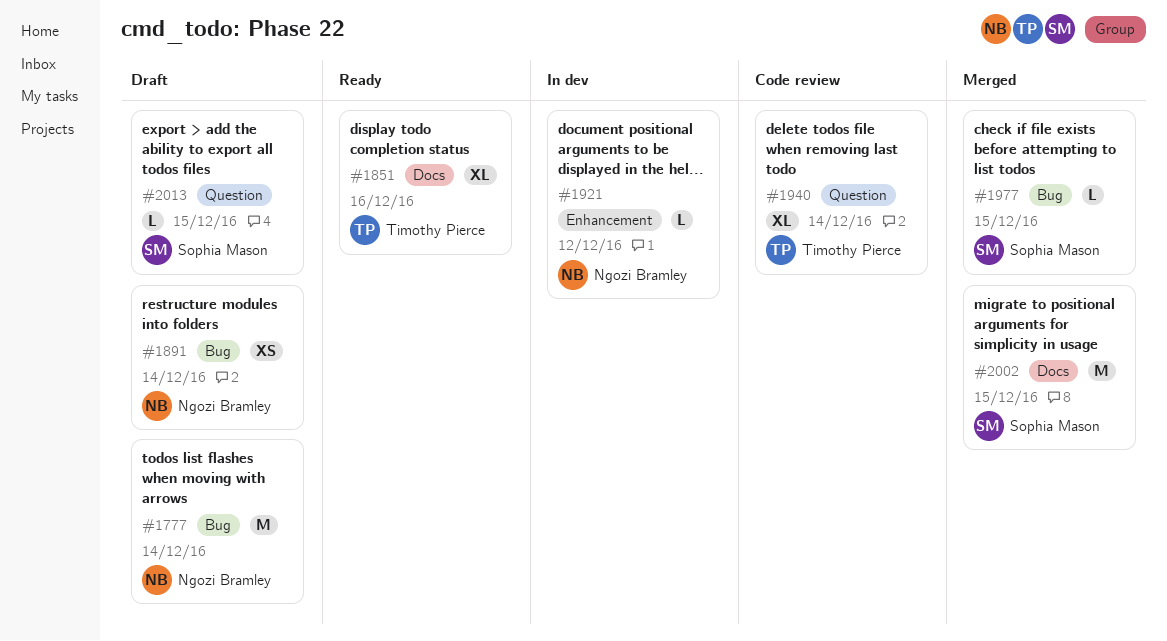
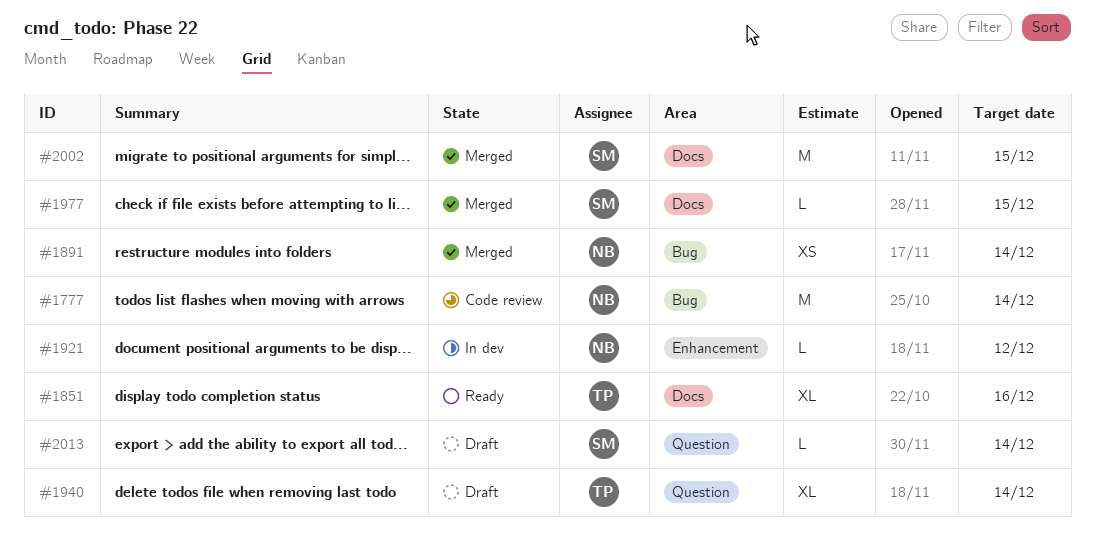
#1777, status: Draft -> Code review
#1891, status: Draft -> Merged
#1940, status: Code review -> Draft
#1977, label: Bug -> Docs
#2013, due: Dec 15 -> Dec 14

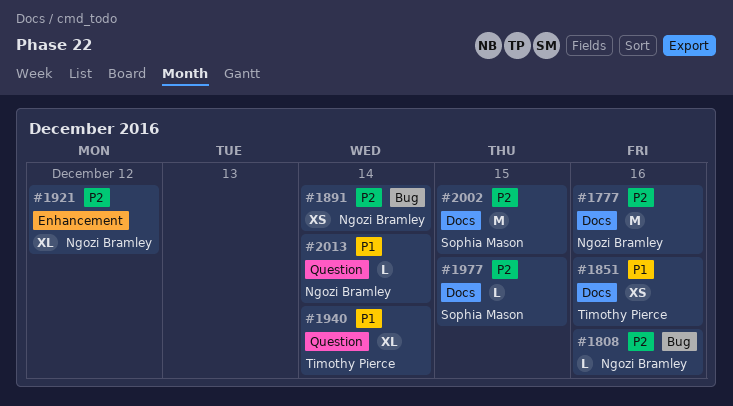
#1777, label: Bug -> Docs
#1777, due: Dec 14 -> Dec 16
#1808: none -> present
#1851, estimate: XL -> XS
#1921, estimate: L -> XL
#2013, owner: Sophia Mason -> Ngozi Bramley

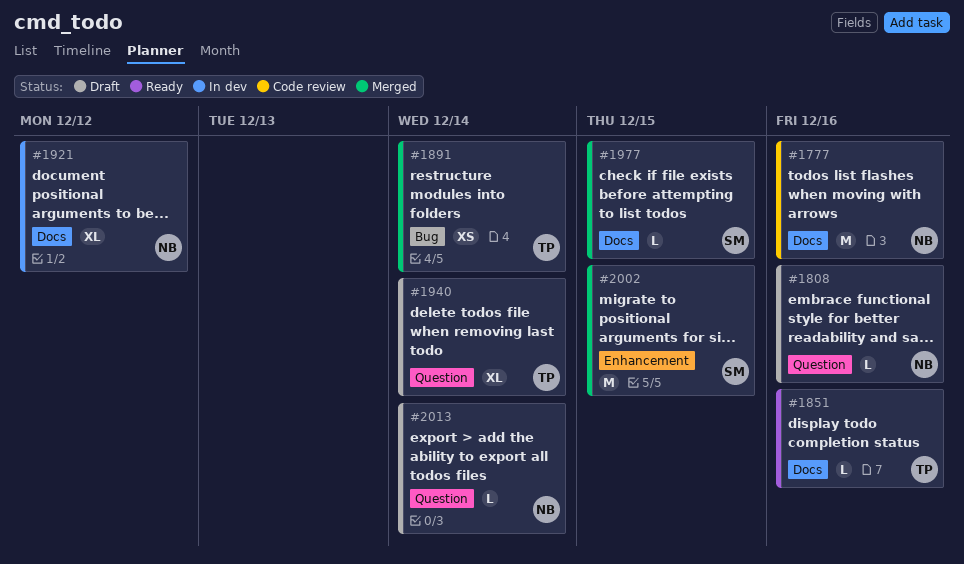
#1808, label: Bug -> Question
#1851, estimate: XS -> L
#1891, owner: Ngozi Bramley -> Timothy Pierce
#1921, label: Enhancement -> Docs
#2002, label: Docs -> Enhancement

